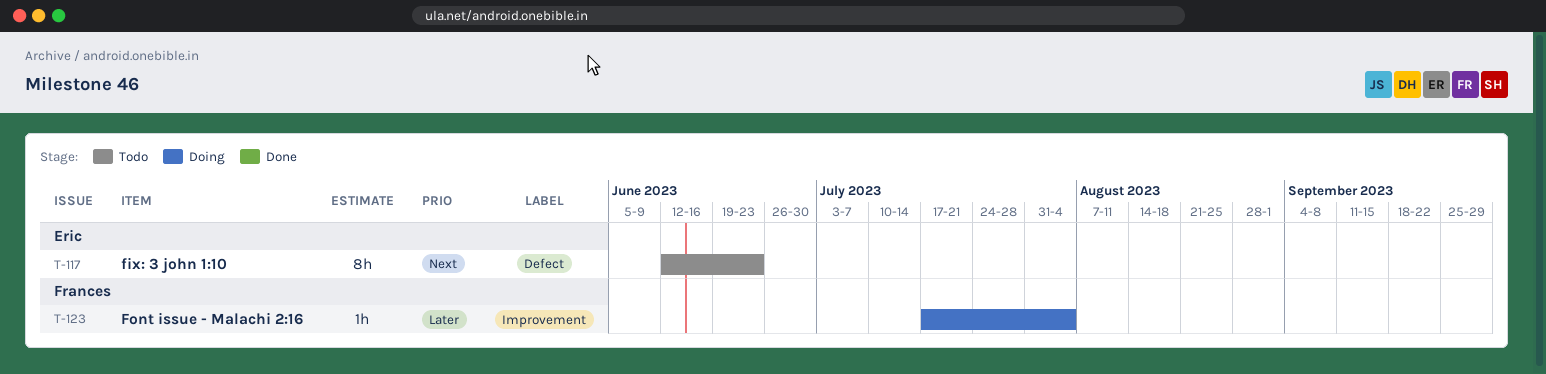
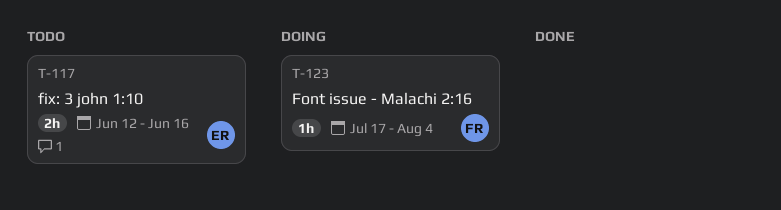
T-117, estimate: 8h -> 2h
T-117, due: Jun 23 -> Jun 16

